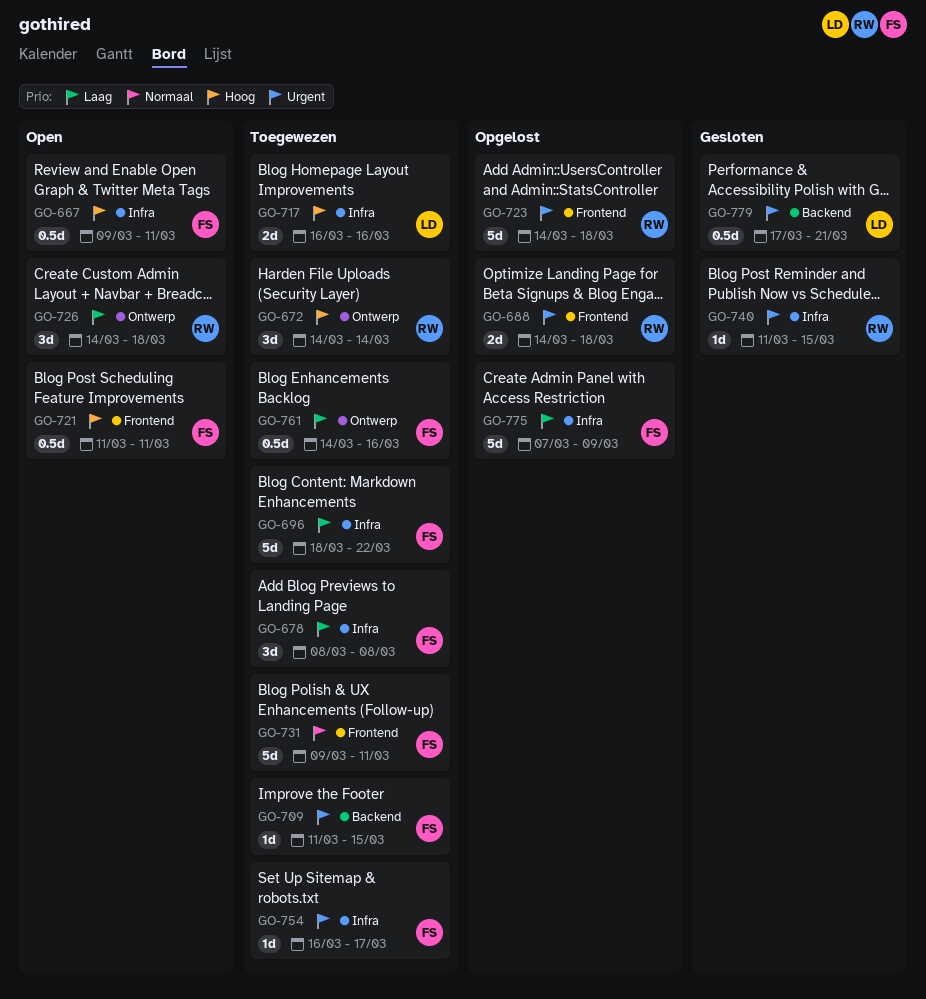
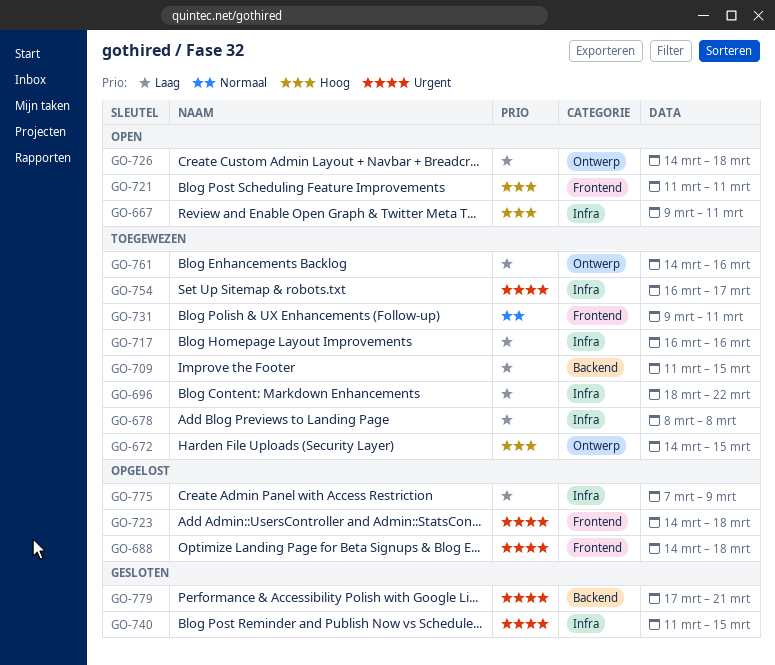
GO-672, due: Mar 14 -> Mar 15
GO-709, priority: Urgent -> Laag
GO-717, priority: Hoog -> Laag

